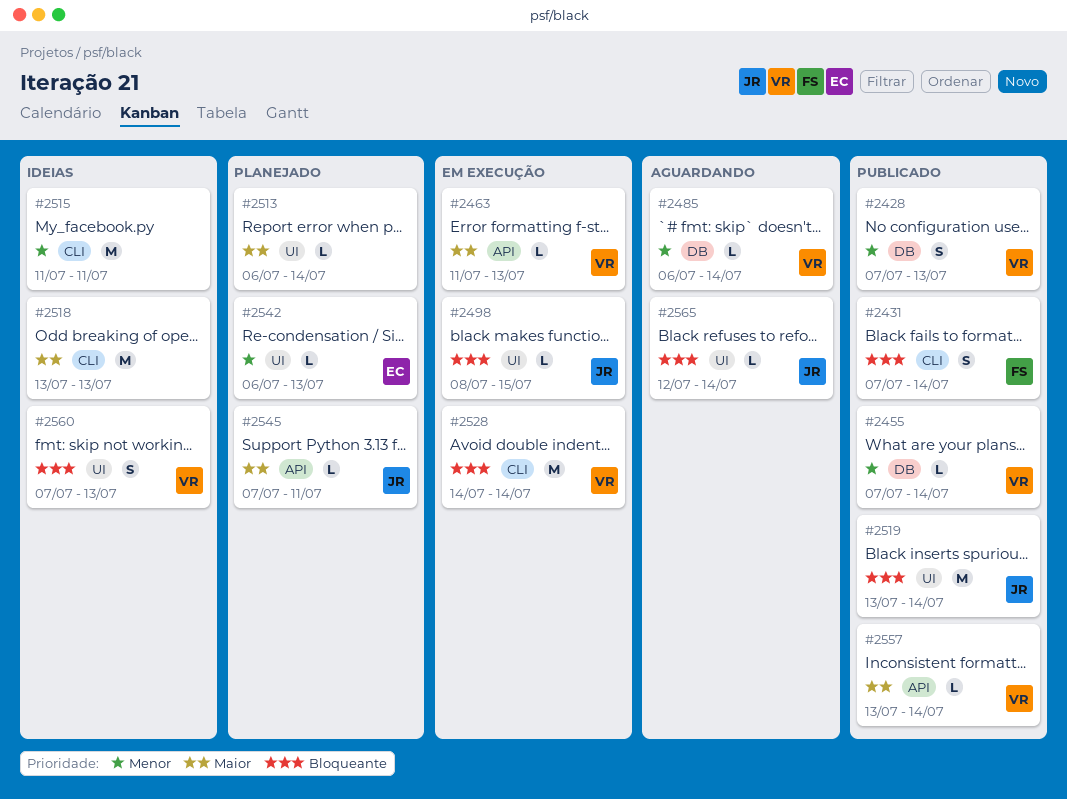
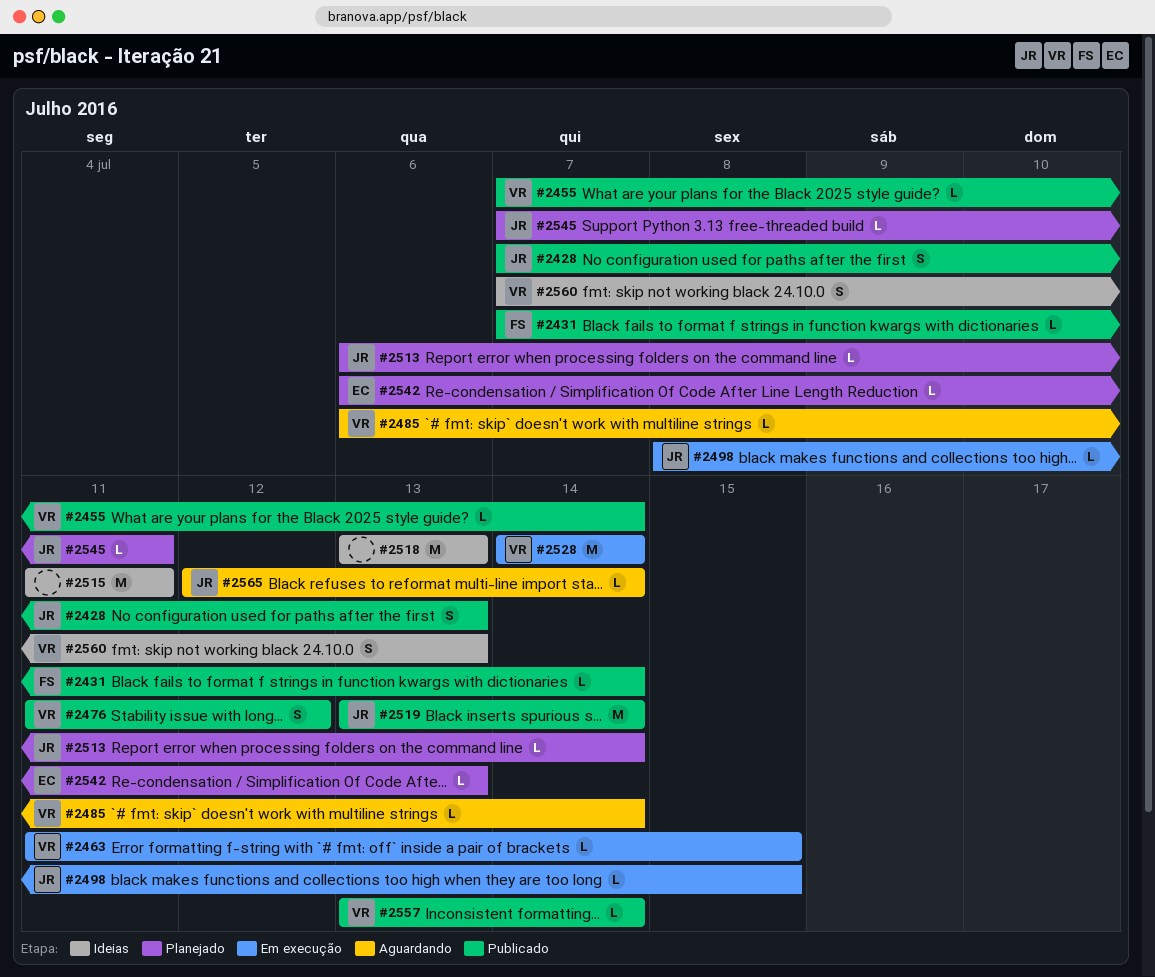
#2428, owner: VR -> JR
#2431, estimate: S -> L
#2463, due: Jul 13 -> Jul 15
#2476: none -> present
#2513, owner: none -> JR

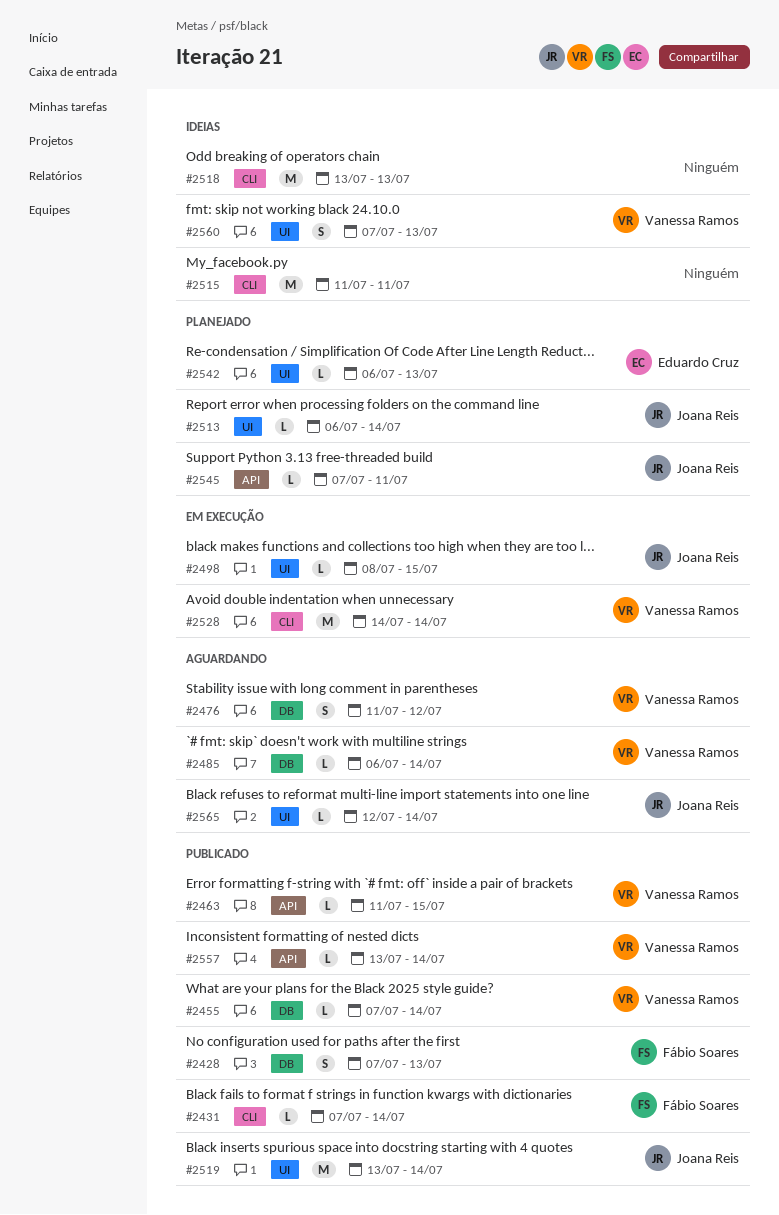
#2428, owner: Joana Reis -> Fábio Soares
#2463, status: Em execução -> Publicado
#2476, status: Publicado -> Aguardando

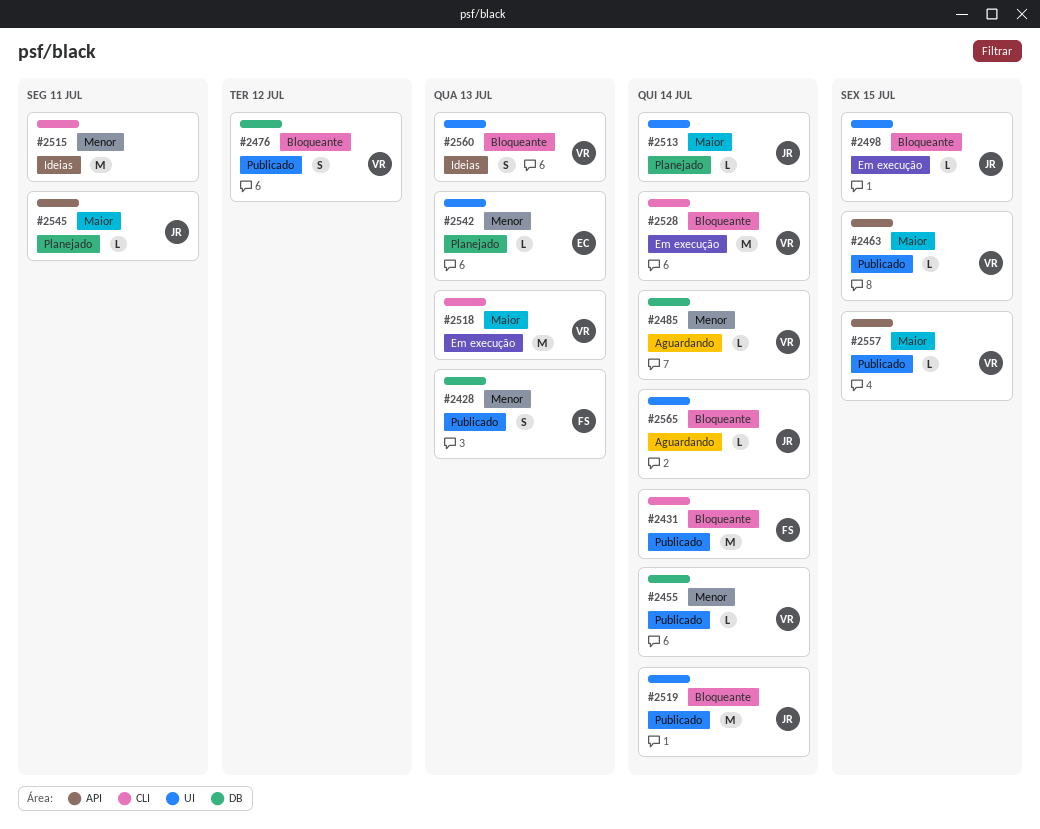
#2431, estimate: L -> M
#2476, status: Aguardando -> Publicado
#2518, status: Ideias -> Em execução
#2518, owner: none -> Vanessa Ramos
#2557, due: Jul 14 -> Jul 15

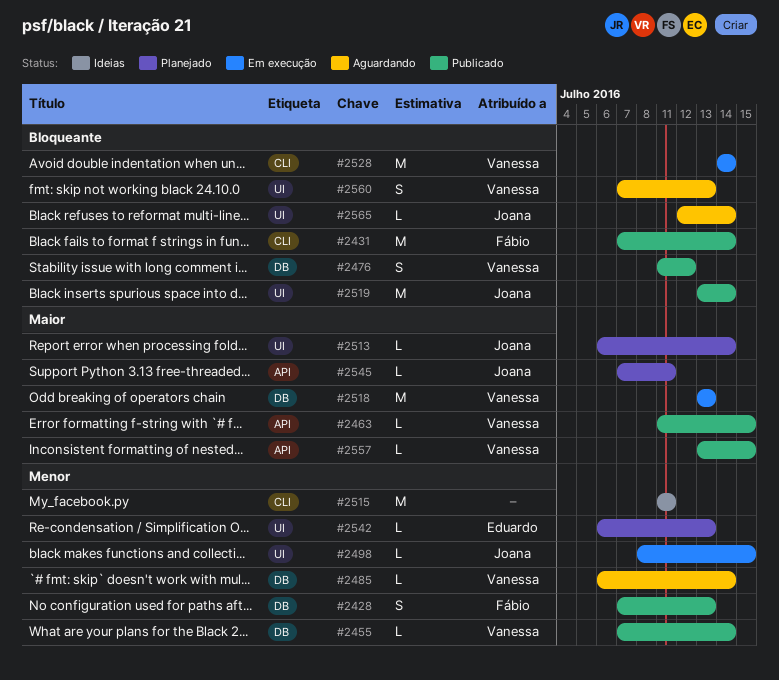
#2498, priority: Bloqueante -> Menor
#2518, label: CLI -> DB
#2560, status: Ideias -> Aguardando

